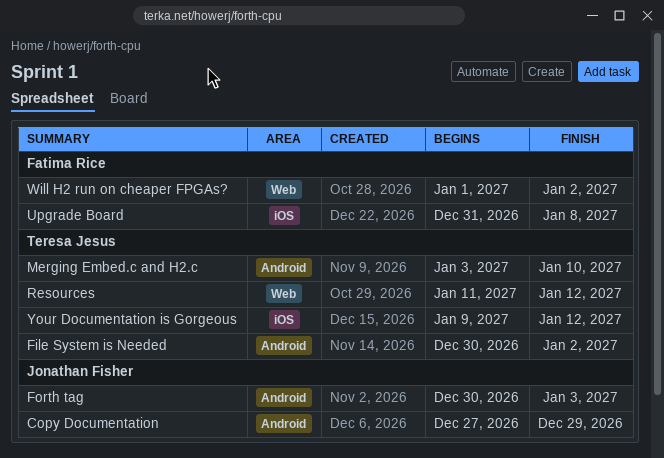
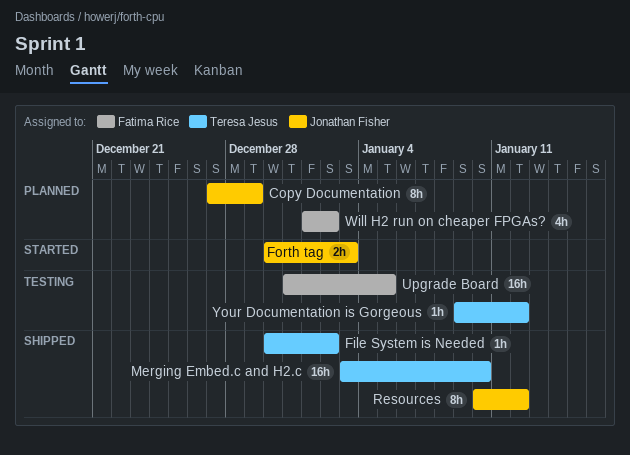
Resources, owner: Teresa Jesus -> Jonathan Fisher
Resources, start: Jan 11 -> Jan 10
Upgrade Board, due: Jan 8 -> Jan 5

